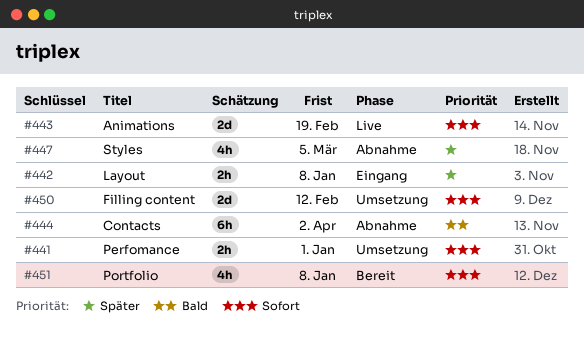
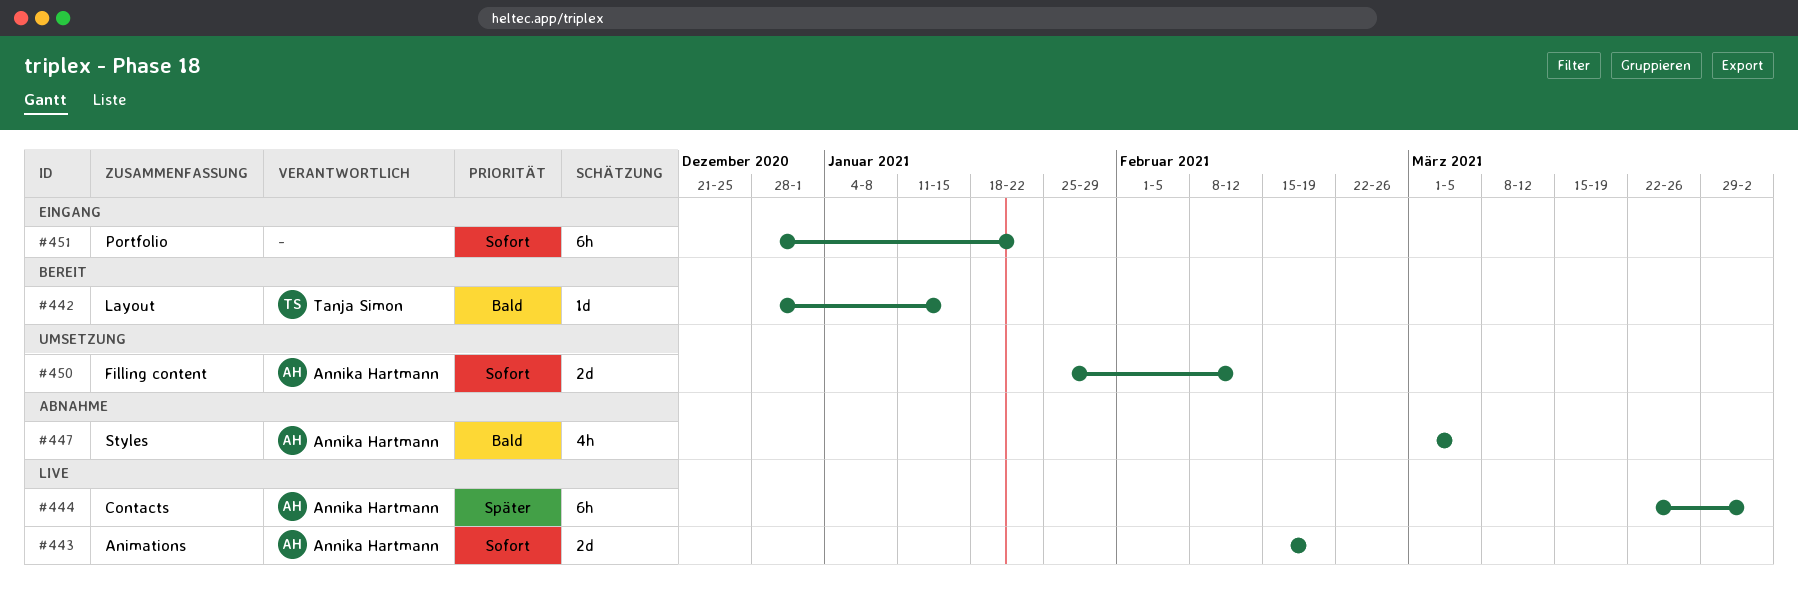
#441: present -> none
#442, status: Eingang -> Bereit
#442, priority: Später -> Bald
#442, estimate: 2h -> 1d
#442, due: Jan 8 -> Jan 15
#444, status: Abnahme -> Live
#444, priority: Bald -> Später
#447, priority: Später -> Bald
#451, status: Bereit -> Eingang
#451, estimate: 4h -> 6h
#451, due: Jan 8 -> Jan 22

